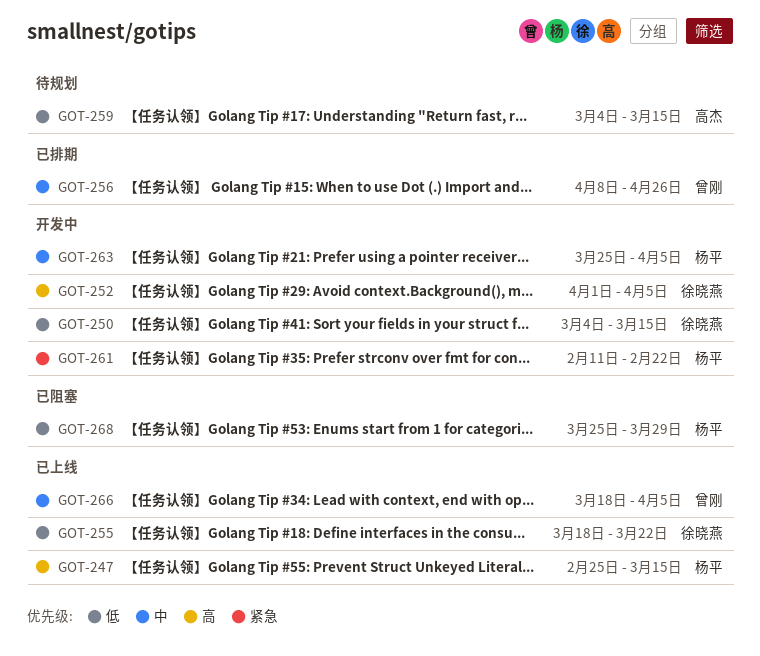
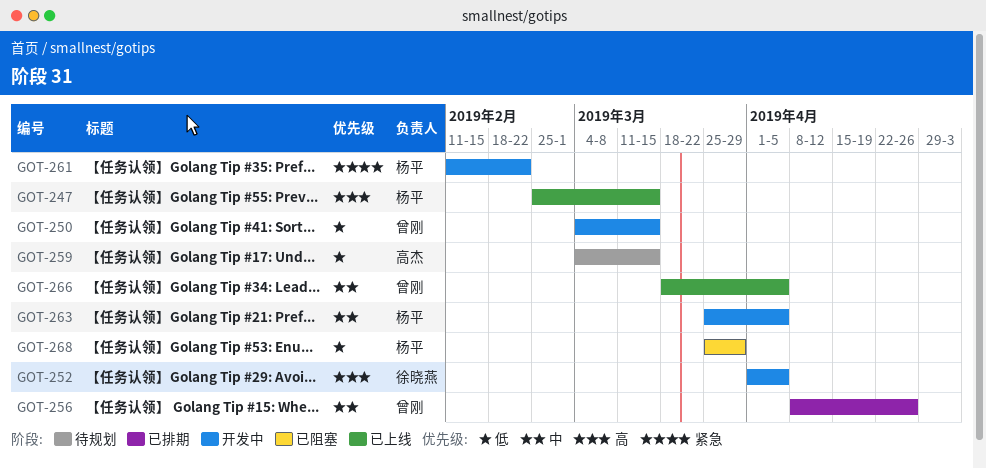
GOT-250, owner: 徐晓燕 -> 曾刚
GOT-255: present -> none

